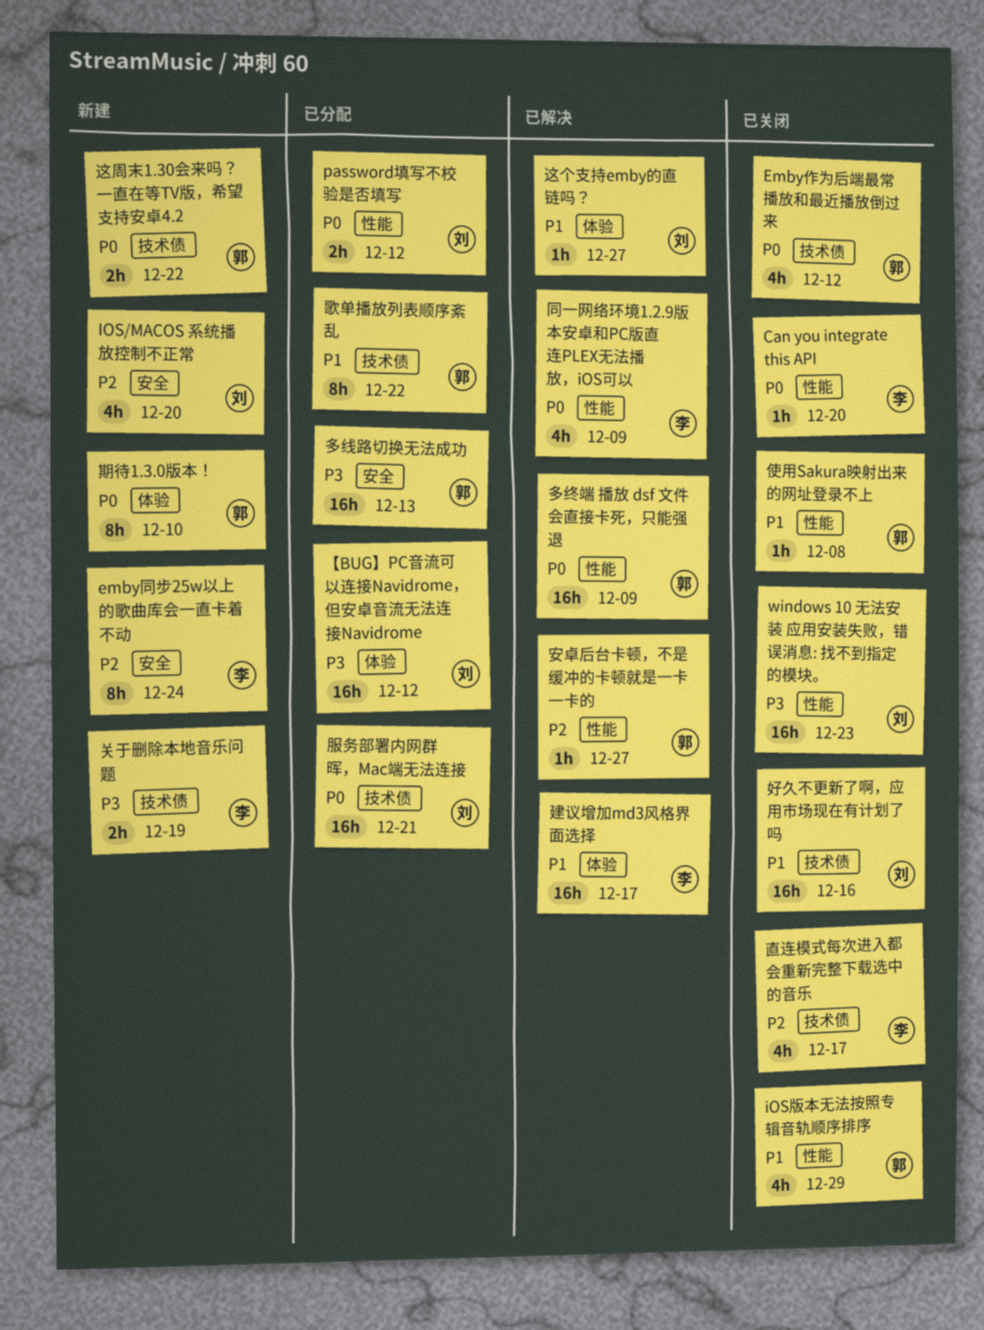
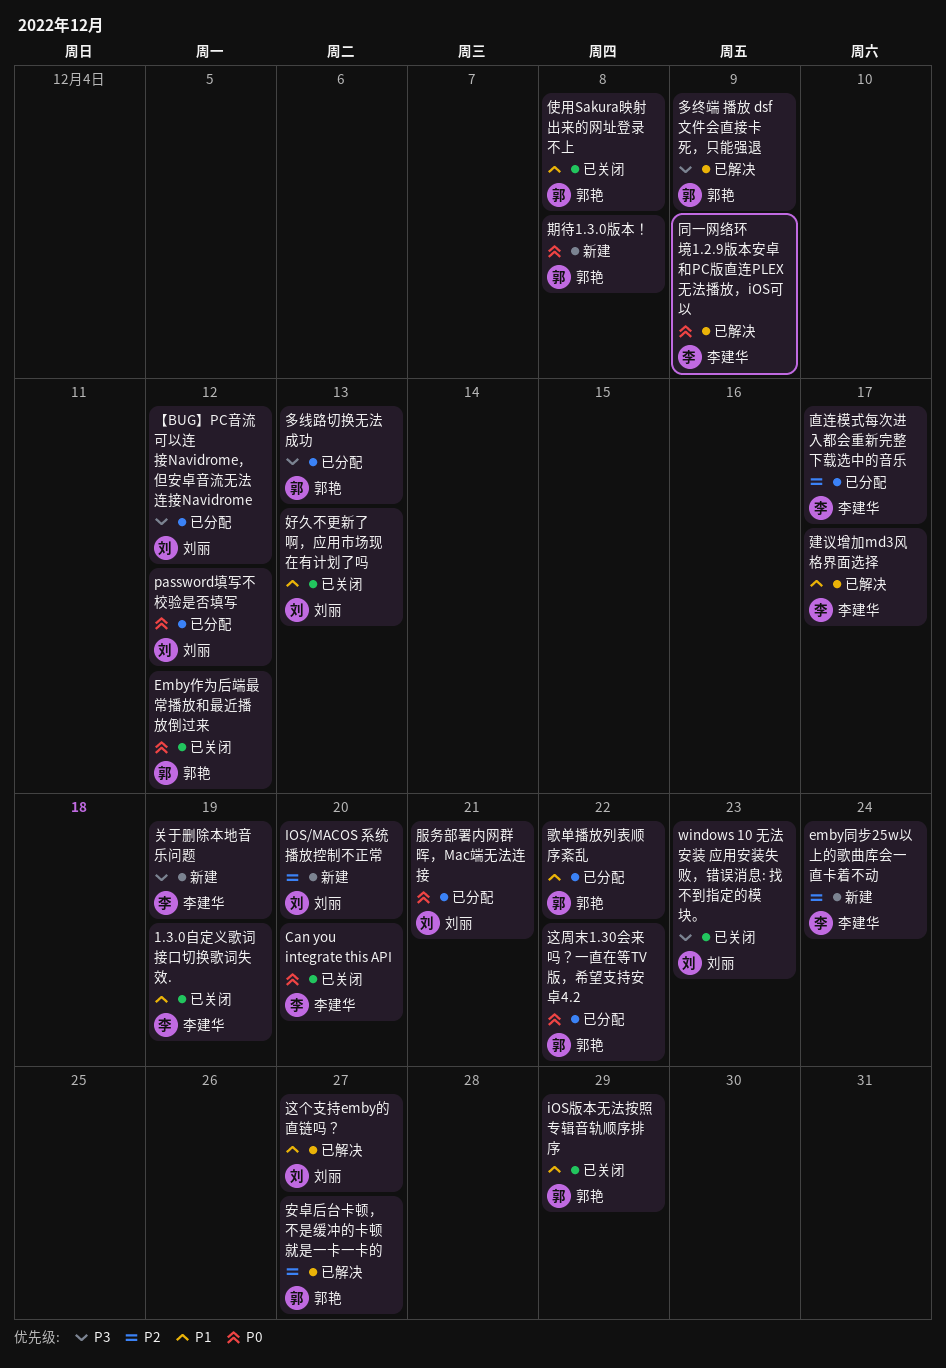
1.3.0自定义歌词接口切换歌词失效.: none -> present
多终端 播放 dsf 文件会直接卡死，只能强退, priority: P0 -> P3
好久不更新了啊，应用市场现在有计划了吗, due: Dec 16 -> Dec 13
期待1.3.0版本！, due: Dec 10 -> Dec 8
直连模式每次进入都会重新完整下载选中的音乐, status: 已关闭 -> 已分配
这周末1.30会来吗？一直在等TV版，希望支持安卓4.2, status: 新建 -> 已分配

